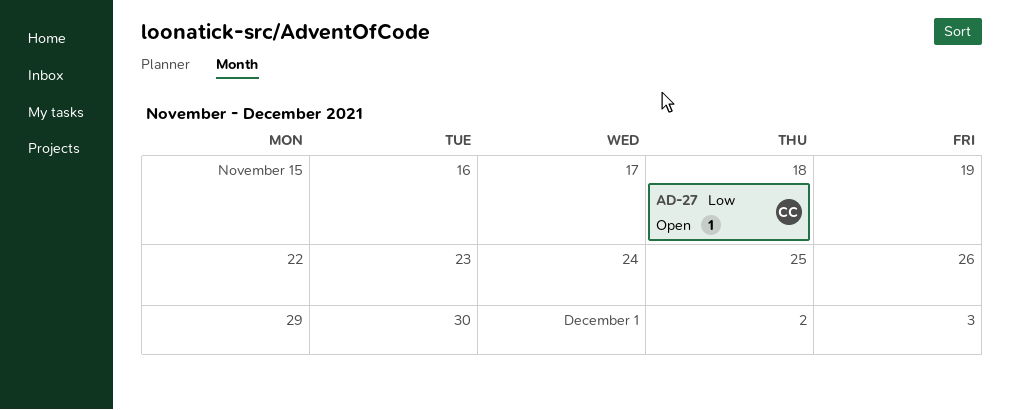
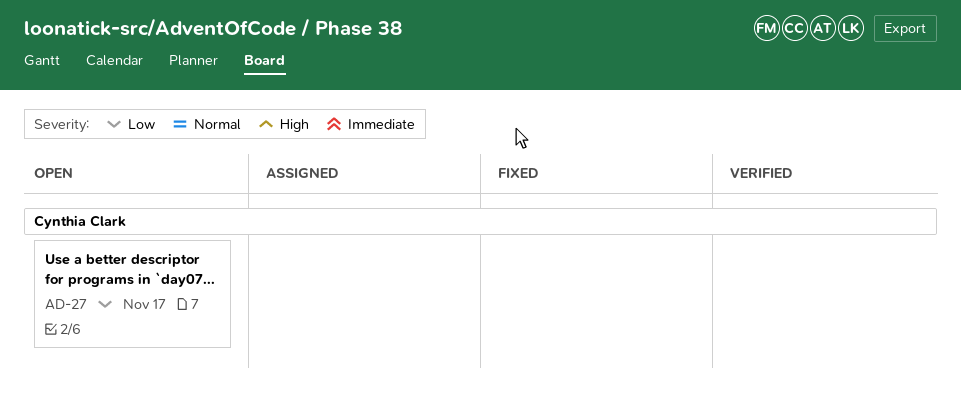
AD-27, due: Nov 18 -> Nov 17

